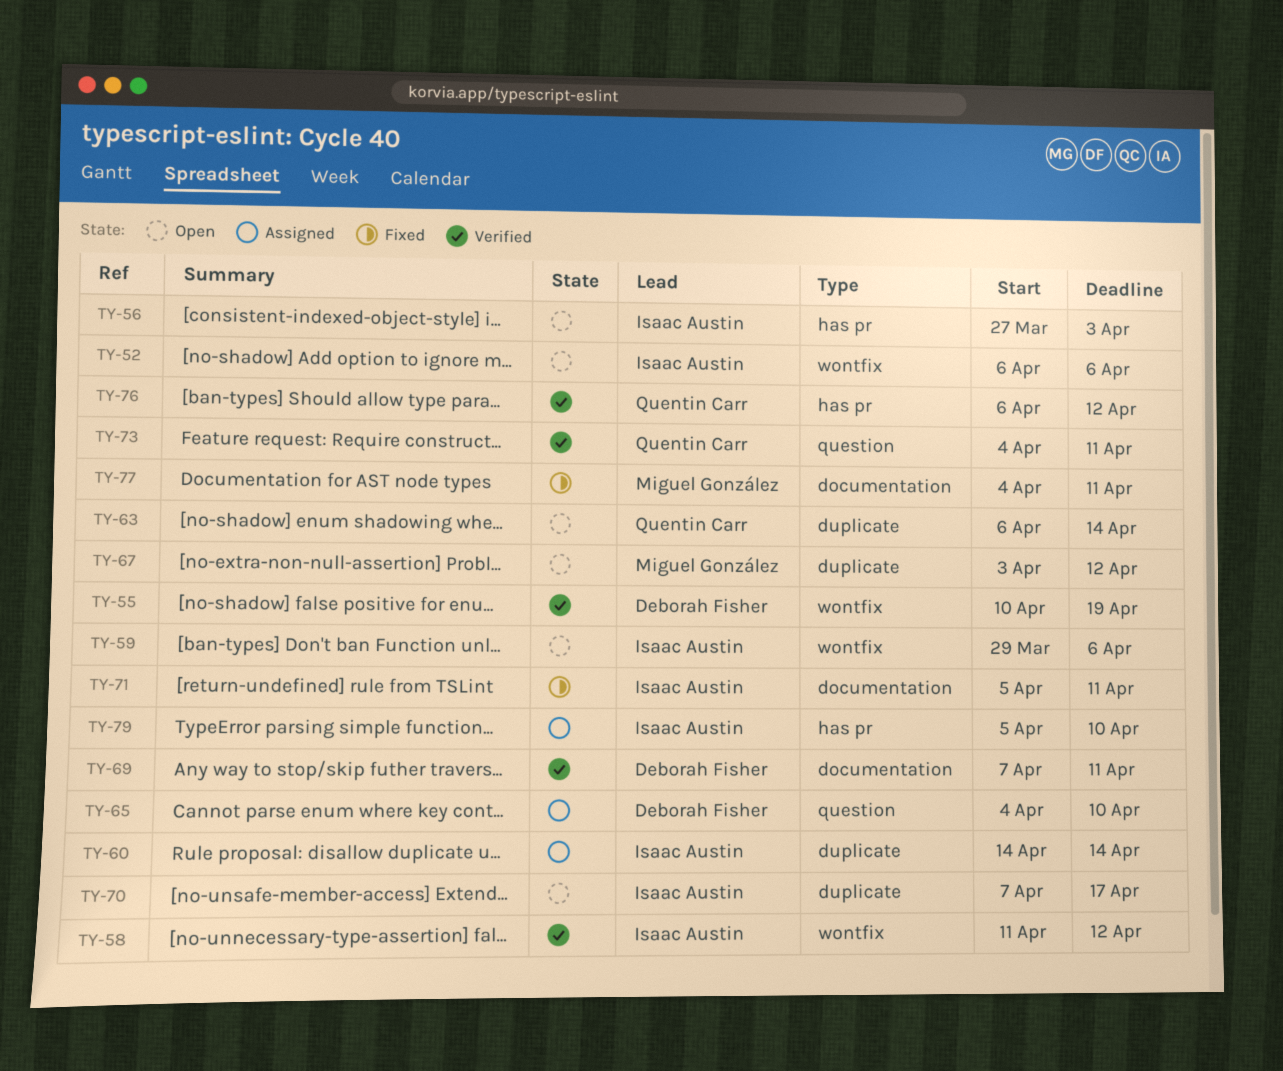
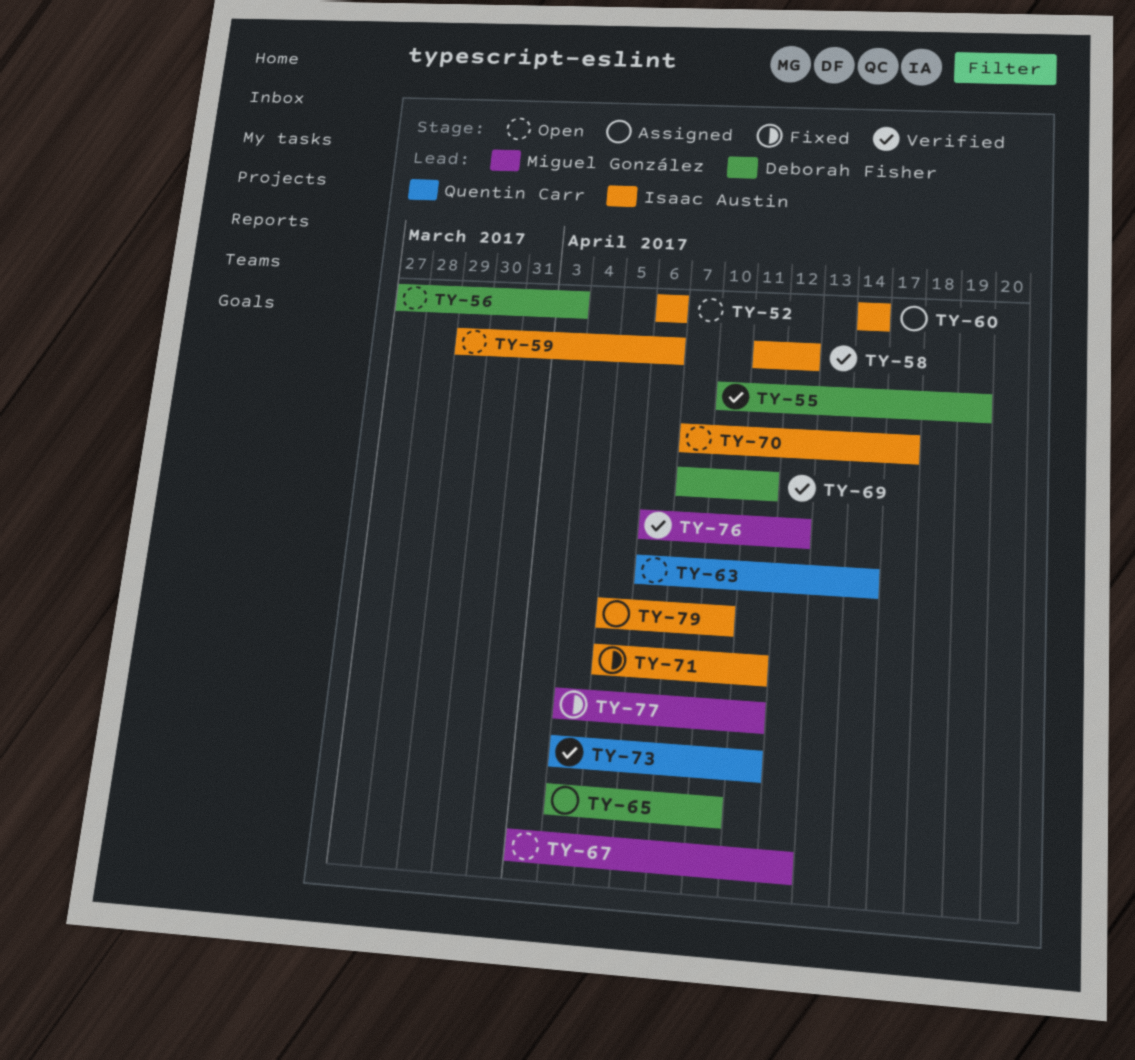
TY-56, owner: Isaac Austin -> Deborah Fisher
TY-76, owner: Quentin Carr -> Miguel González

